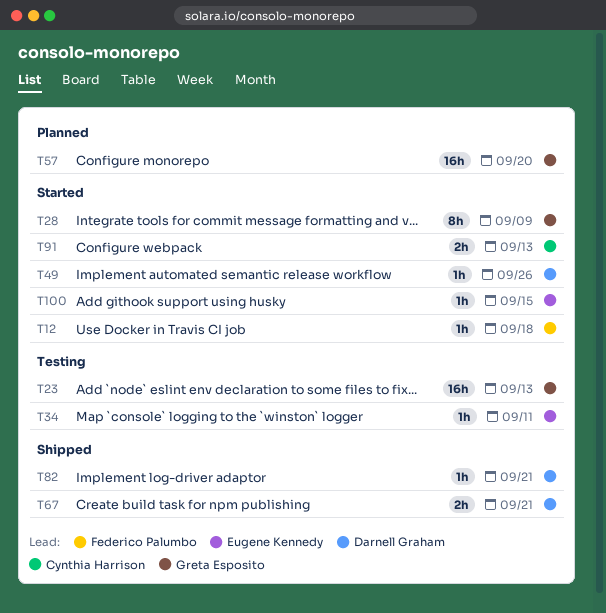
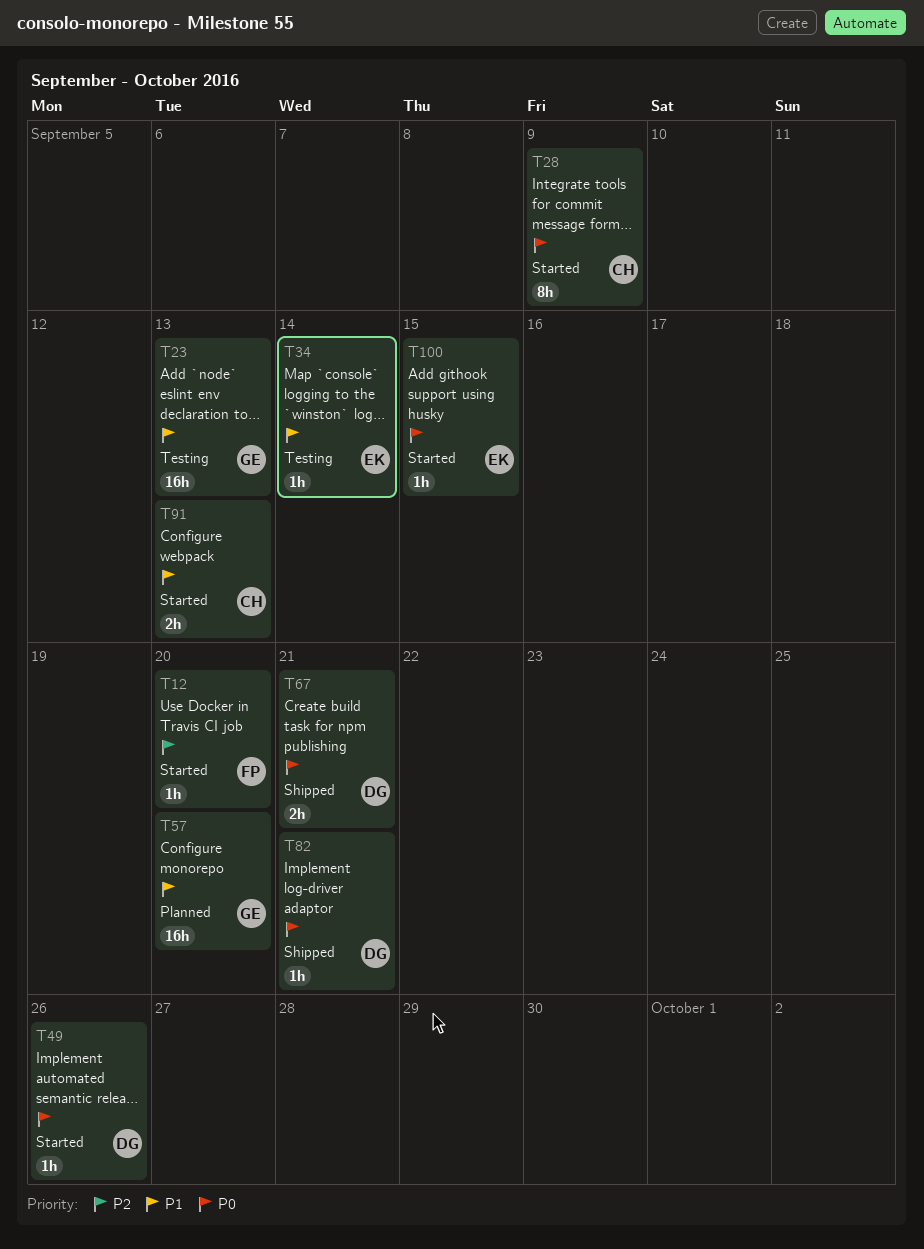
T12, due: Sep 18 -> Sep 20
T28, owner: Greta Esposito -> Cynthia Harrison
T34, due: Sep 11 -> Sep 14

